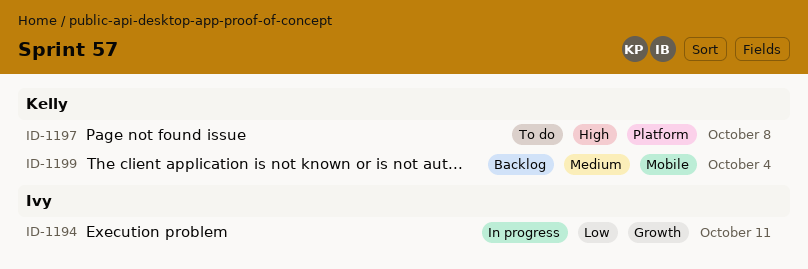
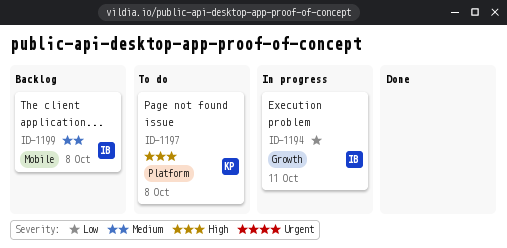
ID-1199, owner: Kelly -> Ivy
ID-1199, due: Oct 4 -> Oct 8

